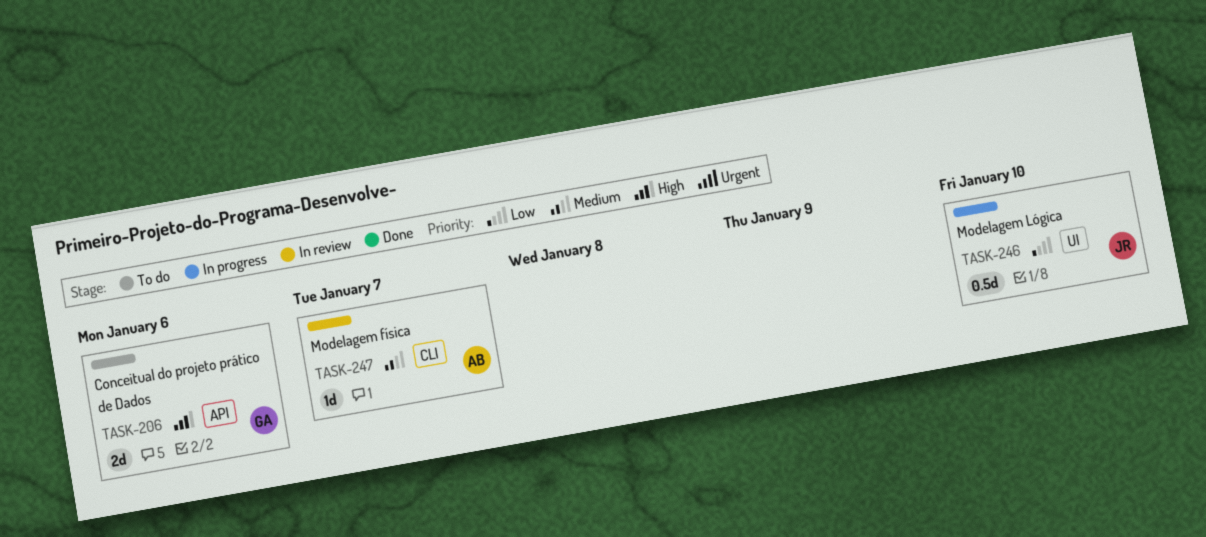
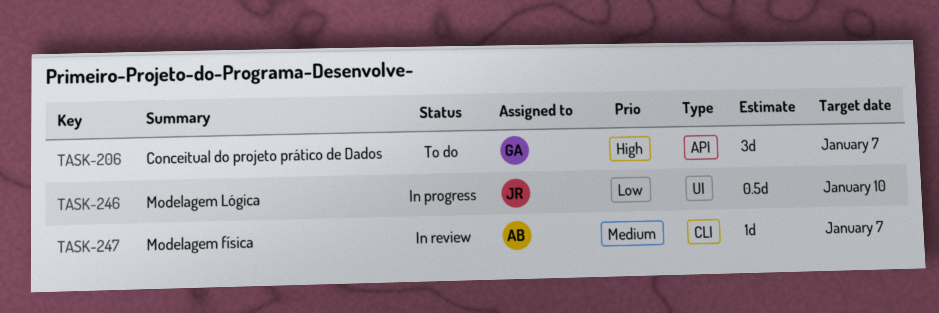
TASK-206, estimate: 2d -> 3d
TASK-206, due: Jan 6 -> Jan 7

